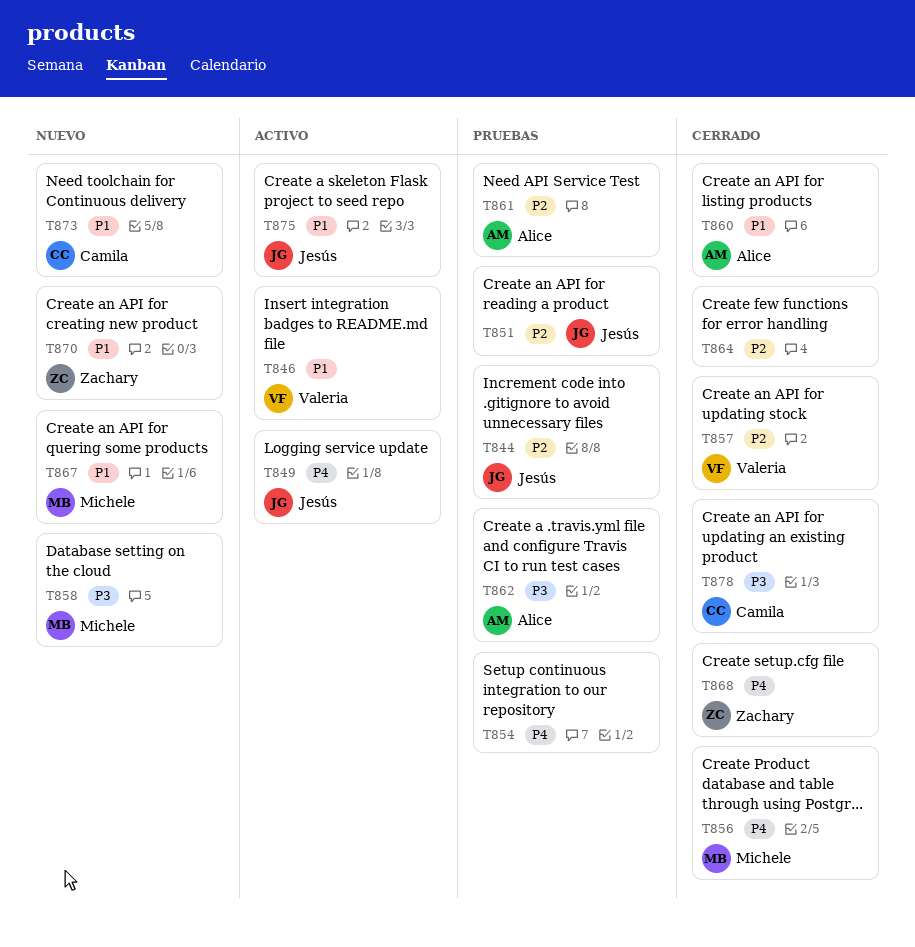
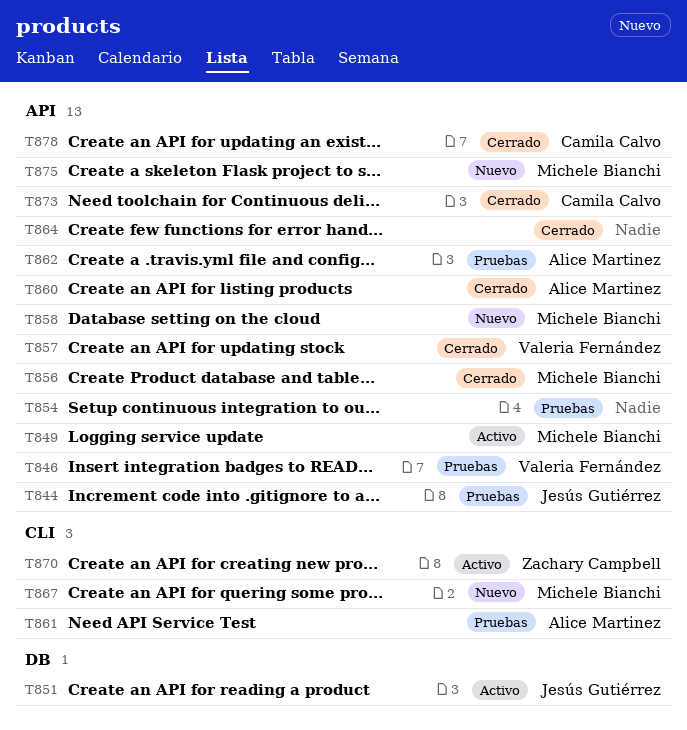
T846, status: Activo -> Pruebas
T849, owner: Jesús Gutiérrez -> Michele Bianchi
T851, status: Pruebas -> Activo
T868: present -> none
T870, status: Nuevo -> Activo
T873, status: Nuevo -> Cerrado
T875, status: Activo -> Nuevo
T875, owner: Jesús Gutiérrez -> Michele Bianchi

